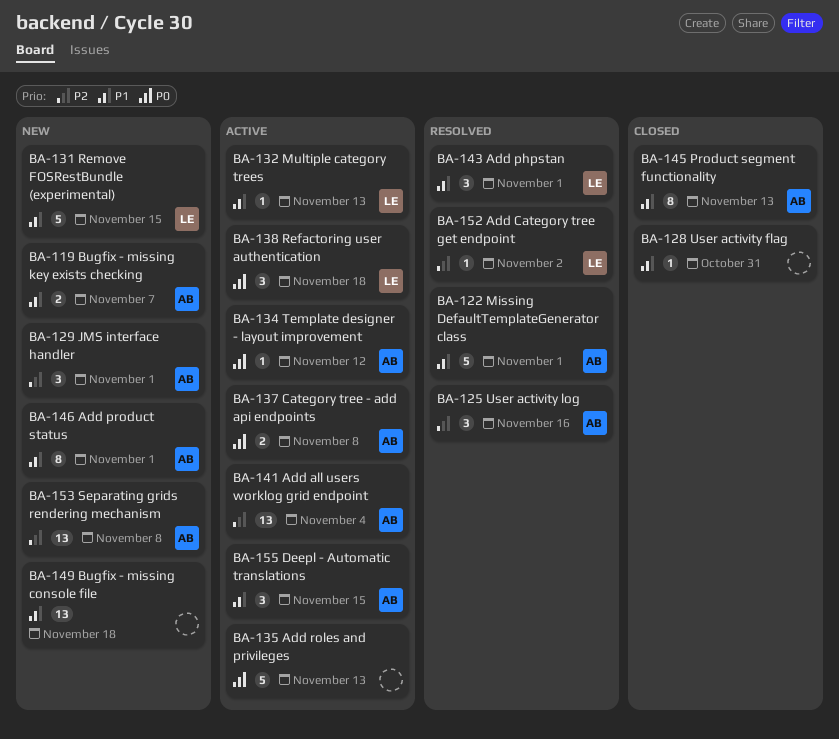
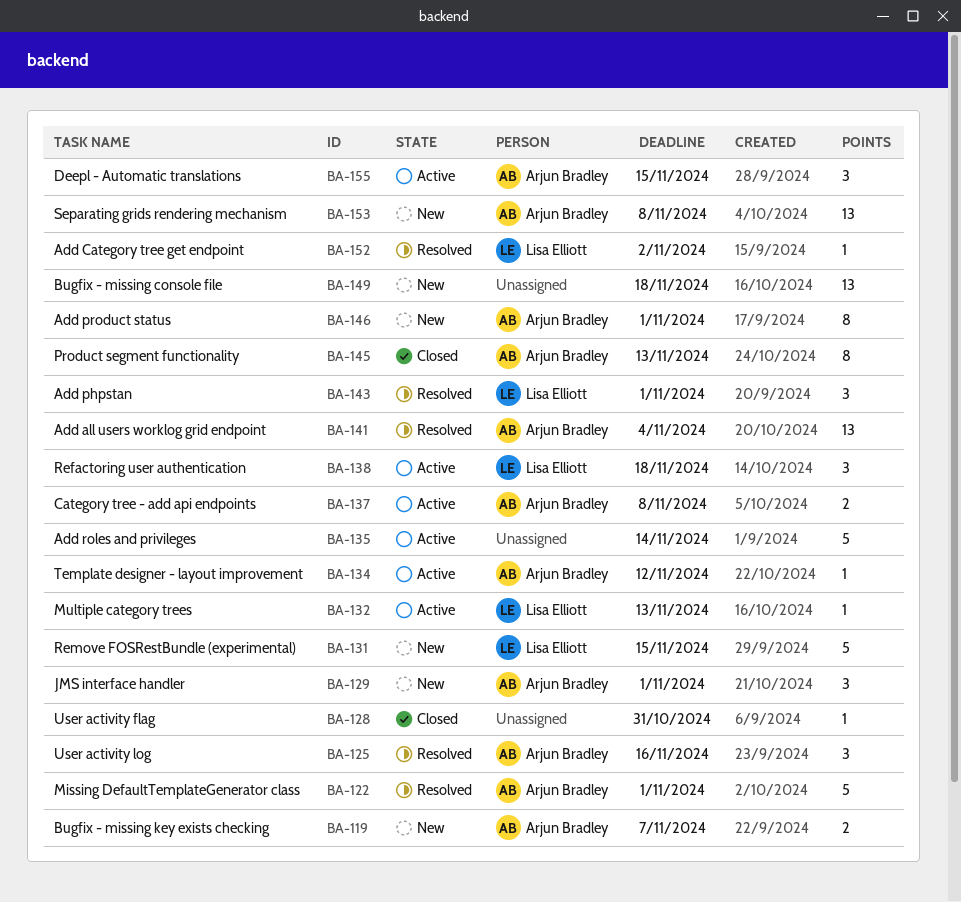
BA-135, due: Nov 13 -> Nov 14
BA-141, status: Active -> Resolved

